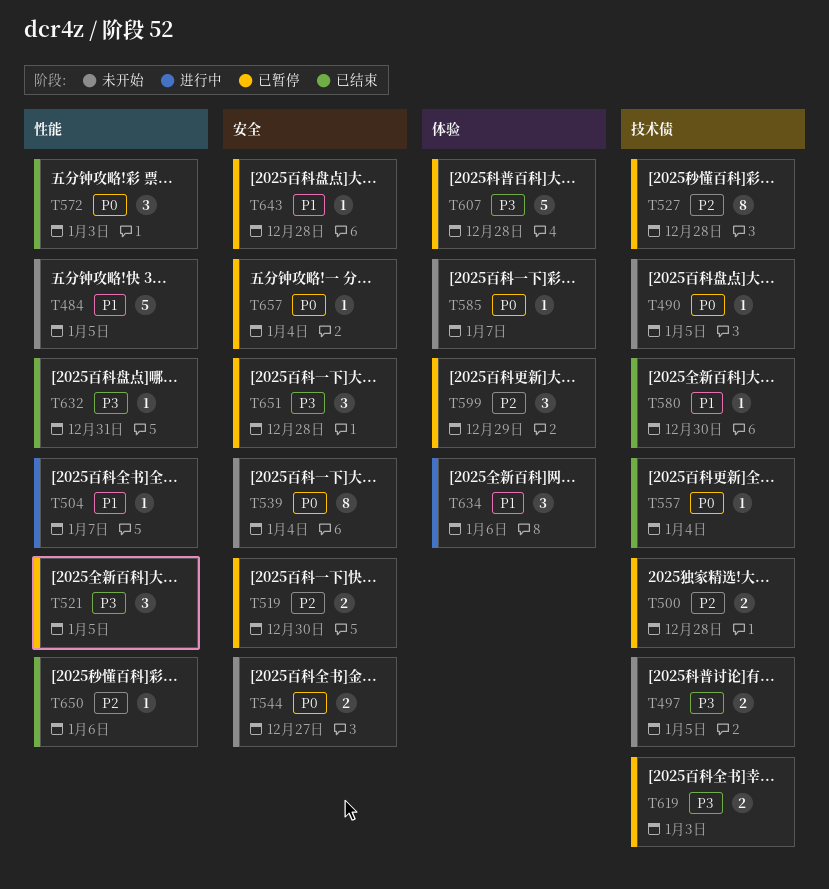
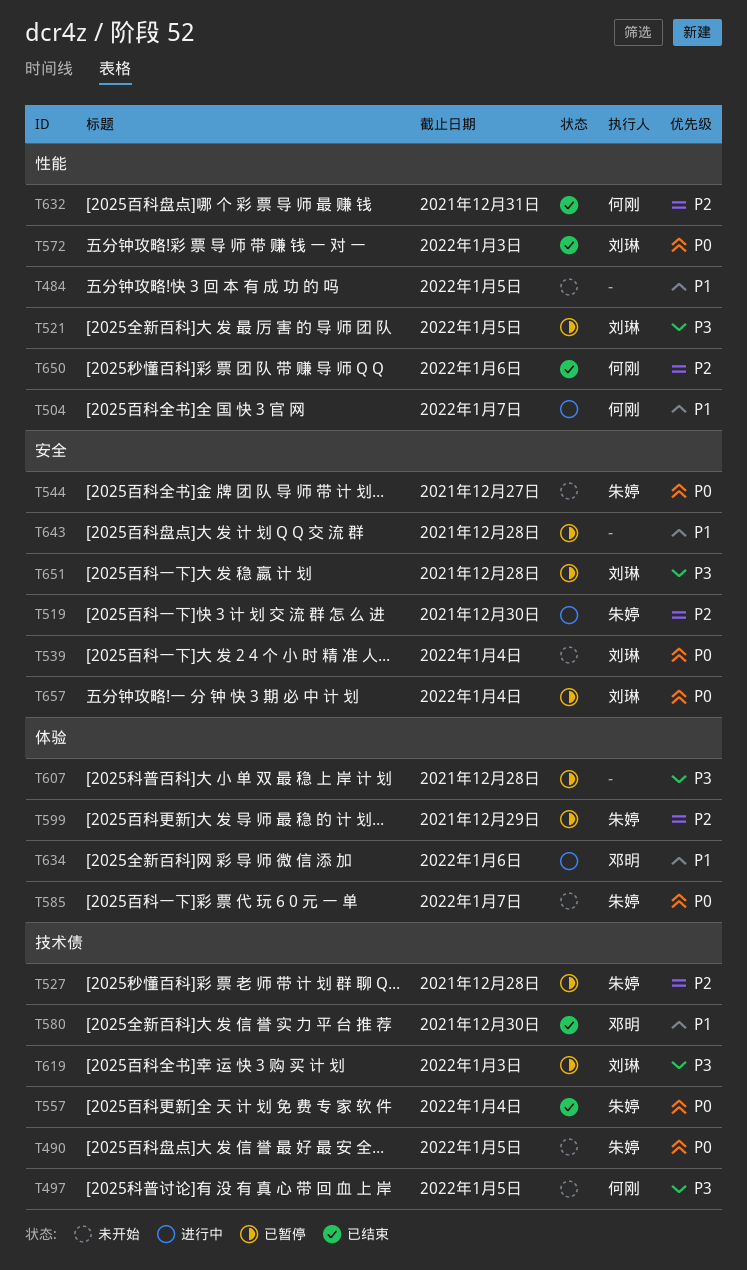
T500: present -> none
T519, status: 已暂停 -> 进行中
T632, priority: P3 -> P2

